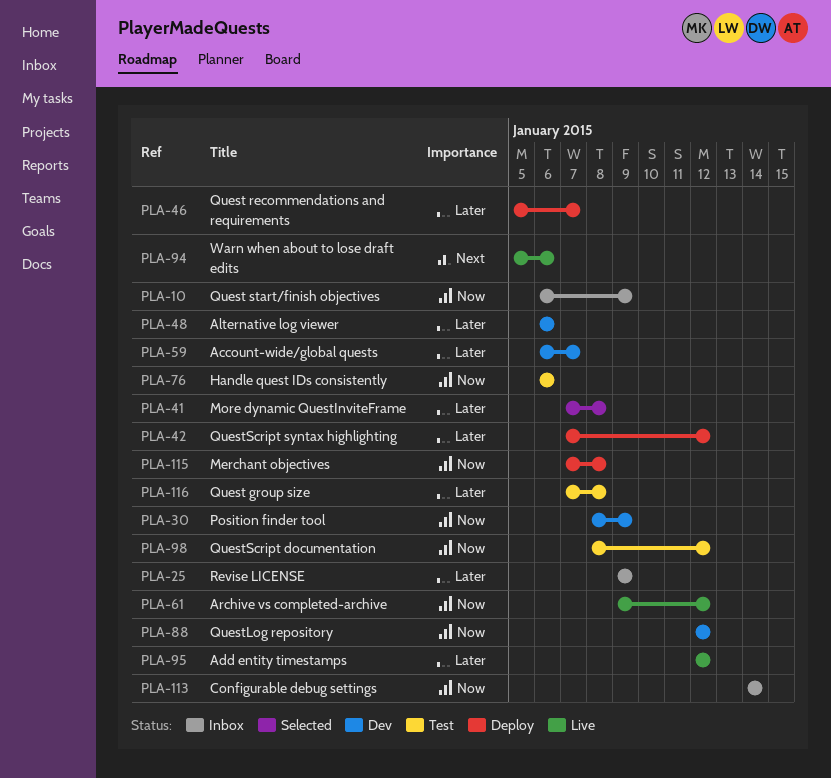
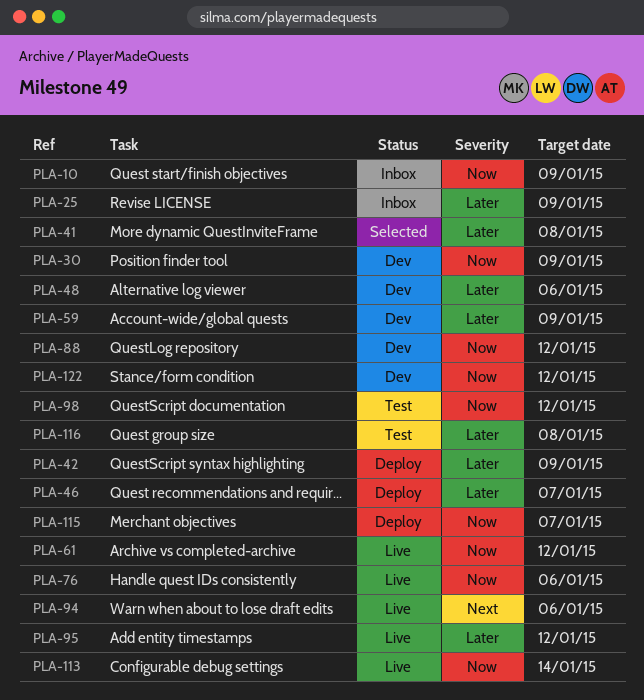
PLA-42, due: Jan 12 -> Jan 9
PLA-59, due: Jan 7 -> Jan 9
PLA-76, status: Test -> Live
PLA-113, status: Inbox -> Live
PLA-115, due: Jan 8 -> Jan 7
PLA-122: none -> present

